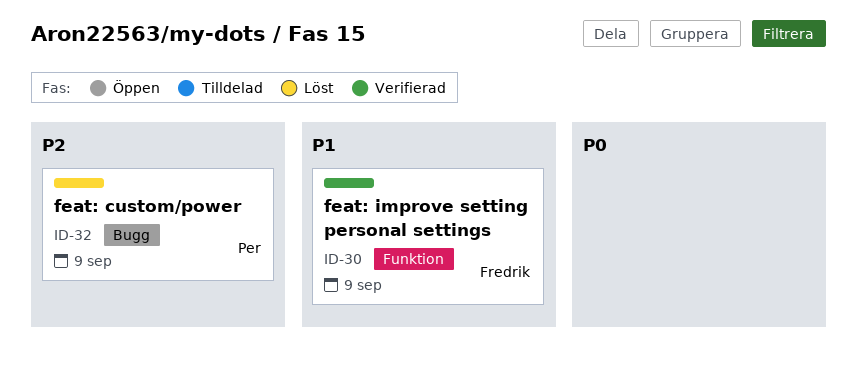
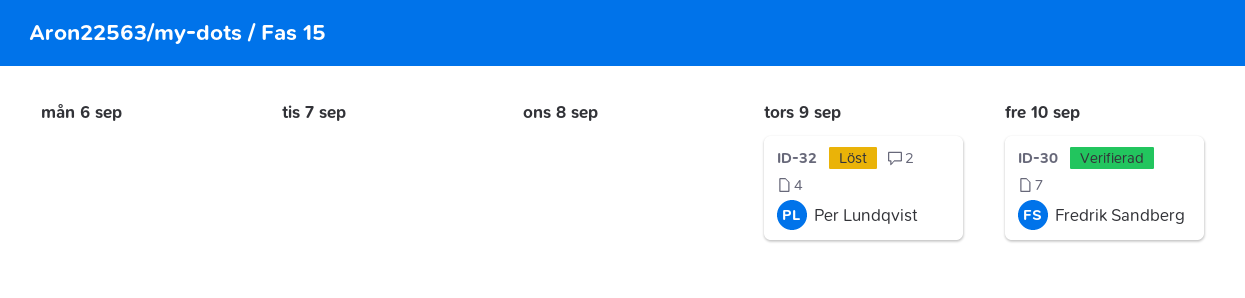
ID-30, due: Sep 9 -> Sep 10

